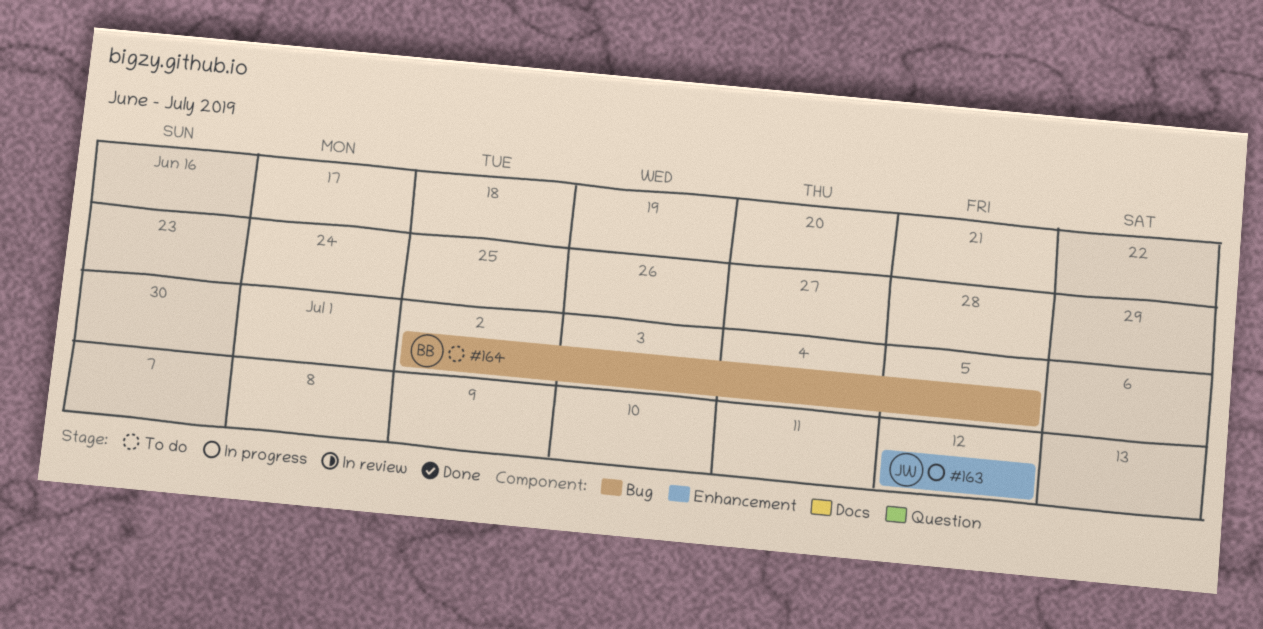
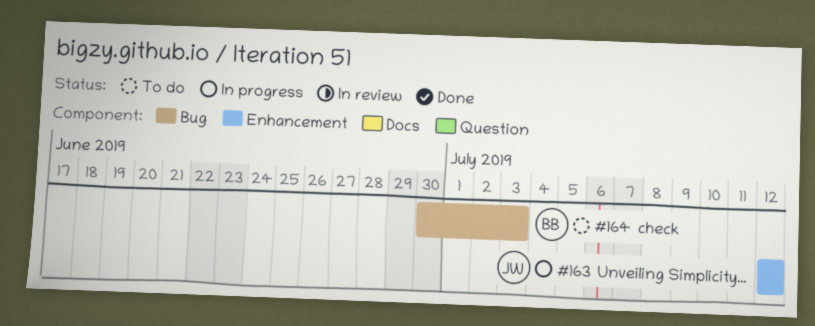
#164, start: Jul 2 -> Jun 30
#164, due: Jul 5 -> Jul 3

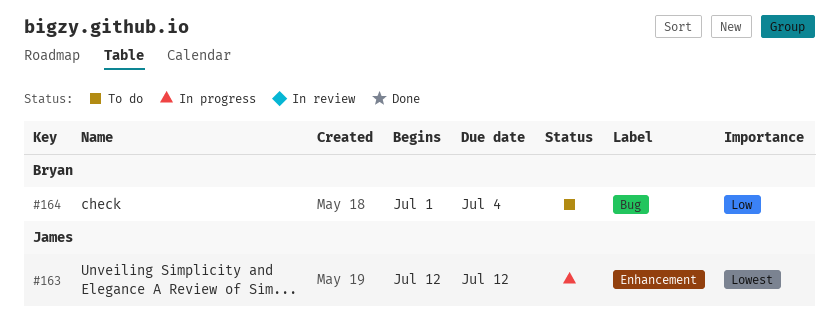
#164, start: Jun 30 -> Jul 1
#164, due: Jul 3 -> Jul 4

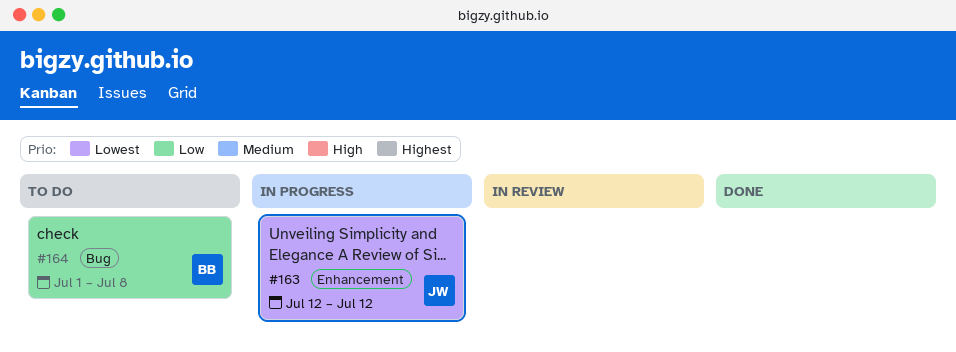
#164, due: Jul 4 -> Jul 8

